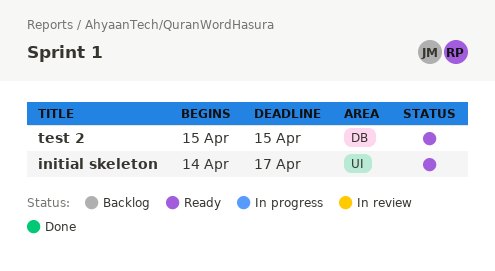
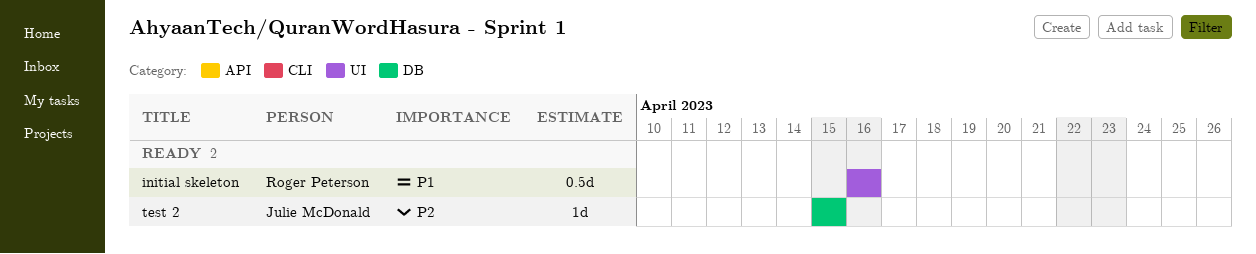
initial skeleton, start: Apr 14 -> Apr 16
initial skeleton, due: Apr 17 -> Apr 16

